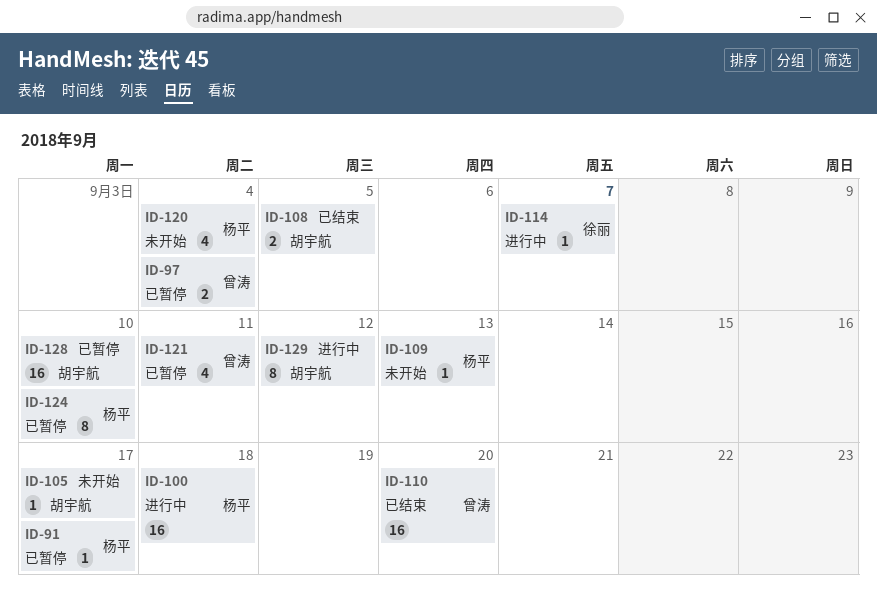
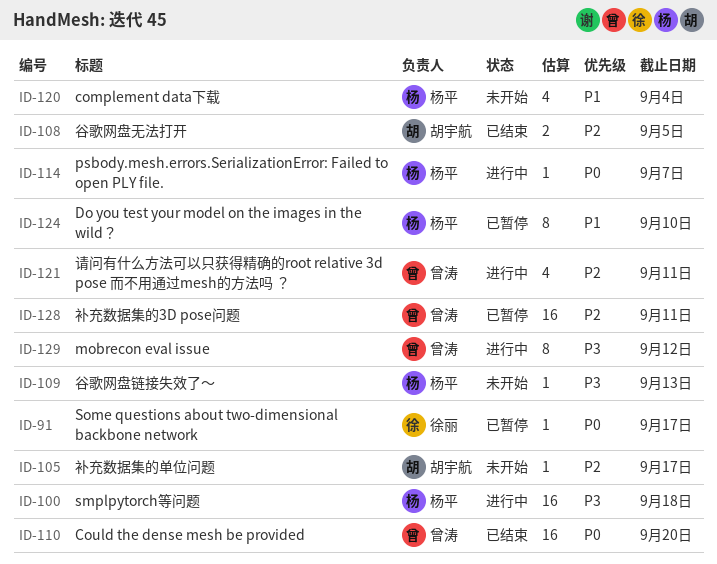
ID-91, owner: 杨平 -> 徐丽
ID-97: present -> none
ID-114, owner: 徐丽 -> 杨平
ID-121, status: 已暂停 -> 进行中
ID-128, owner: 胡宇航 -> 曾涛
ID-128, due: Sep 10 -> Sep 11
ID-129, owner: 胡宇航 -> 曾涛

